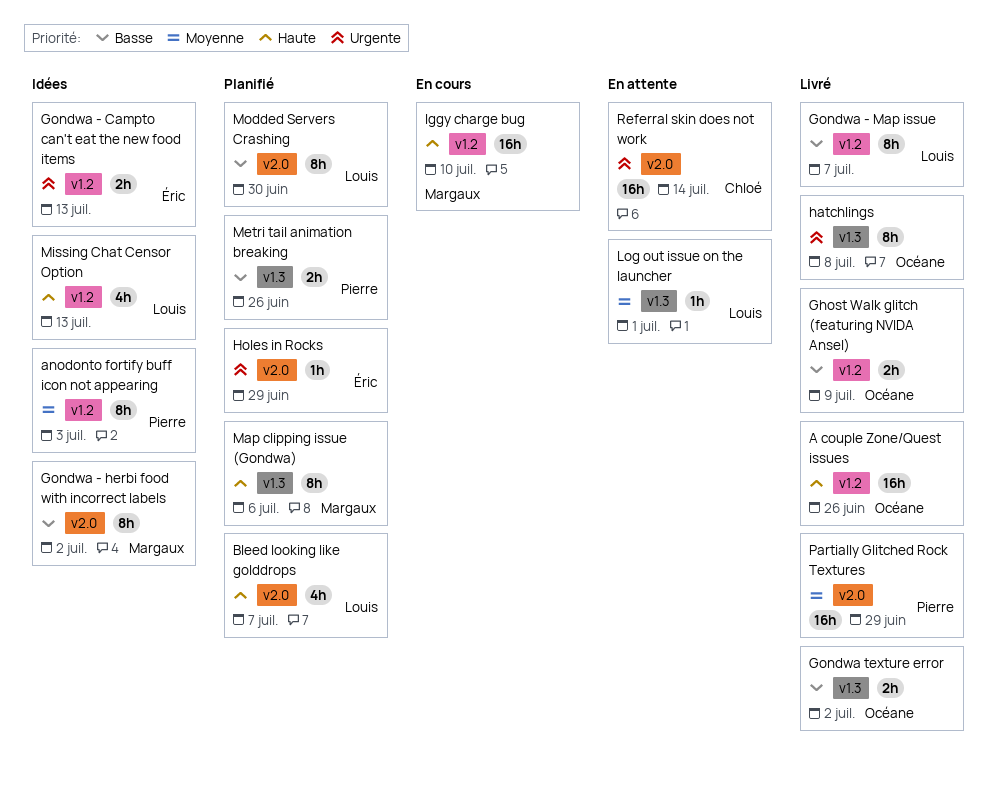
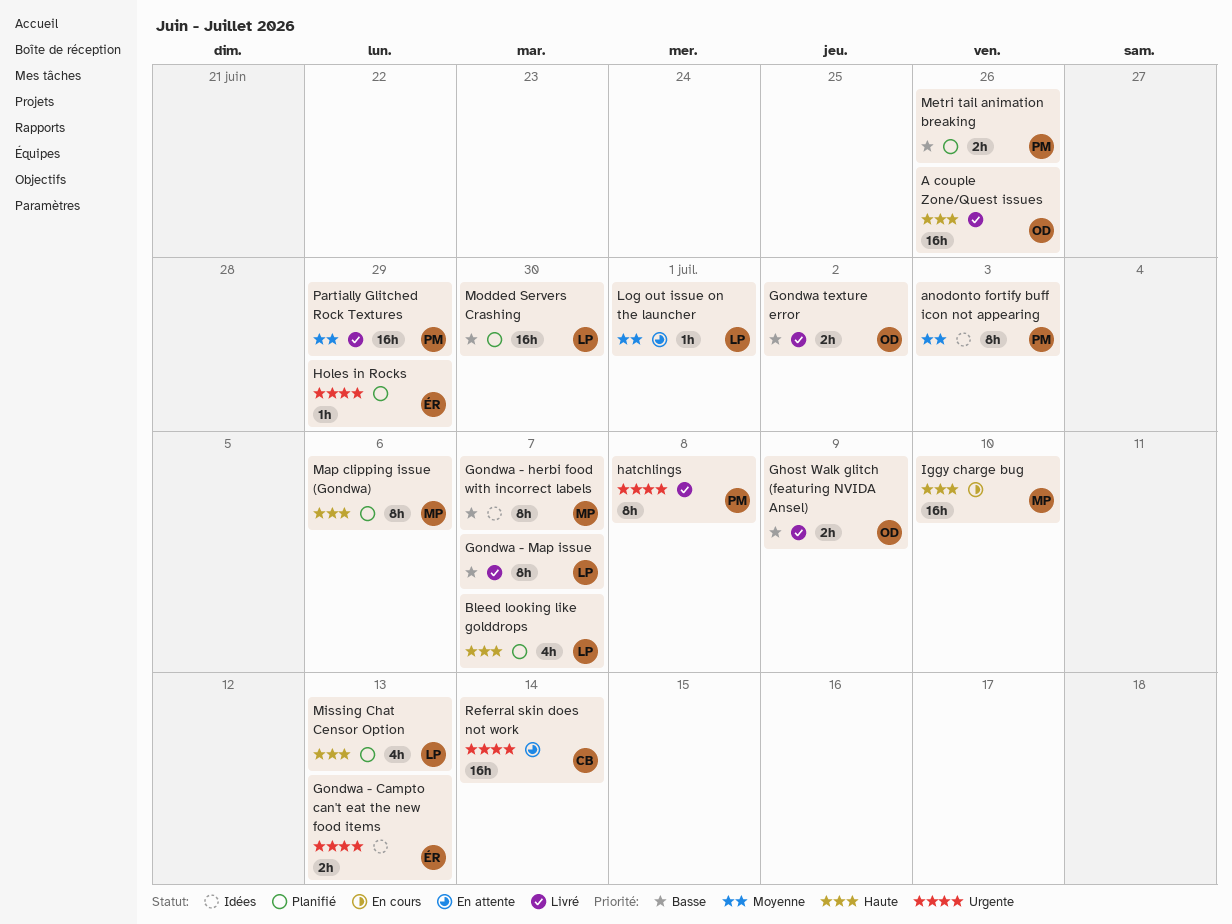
Gondwa - herbi food with incorrect labels, due: Jul 2 -> Jul 7
hatchlings, owner: Océane -> Pierre
Missing Chat Censor Option, status: Idées -> Planifié
Modded Servers Crashing, estimate: 8h -> 16h

